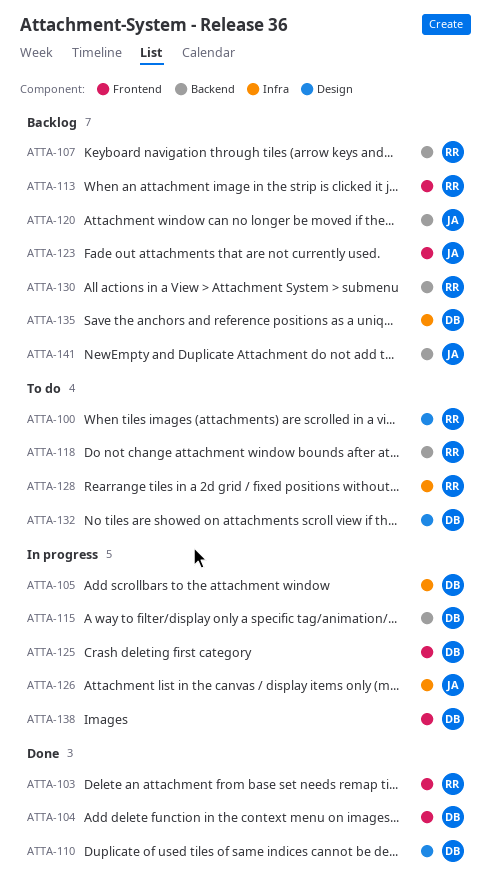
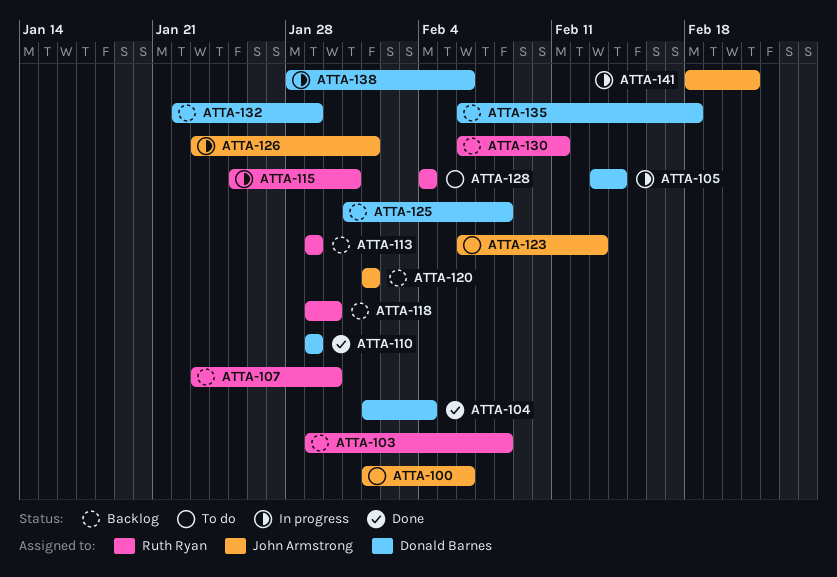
ATTA-100, owner: Ruth Ryan -> John Armstrong
ATTA-103, status: Done -> Backlog
ATTA-115, owner: Donald Barnes -> Ruth Ryan
ATTA-118, status: To do -> Backlog
ATTA-123, status: Backlog -> To do
ATTA-125, status: In progress -> Backlog
ATTA-132, status: To do -> Backlog
ATTA-141, status: Backlog -> In progress

